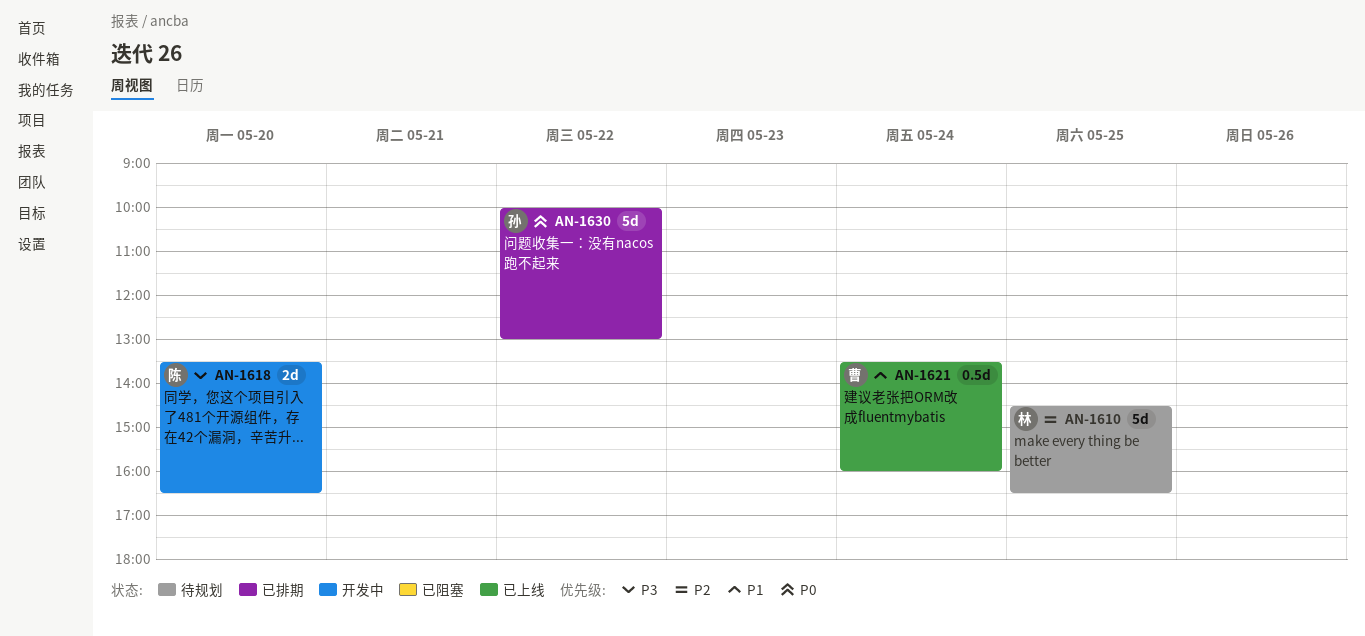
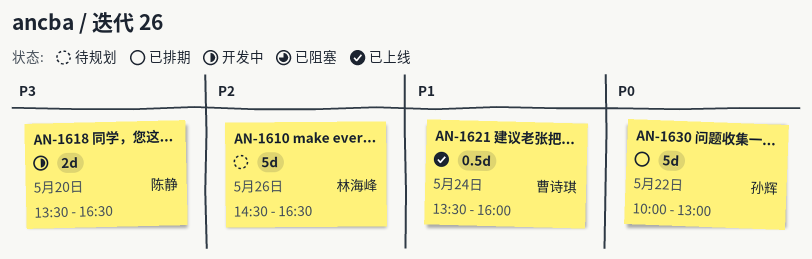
AN-1610, day: May 25 -> May 26

